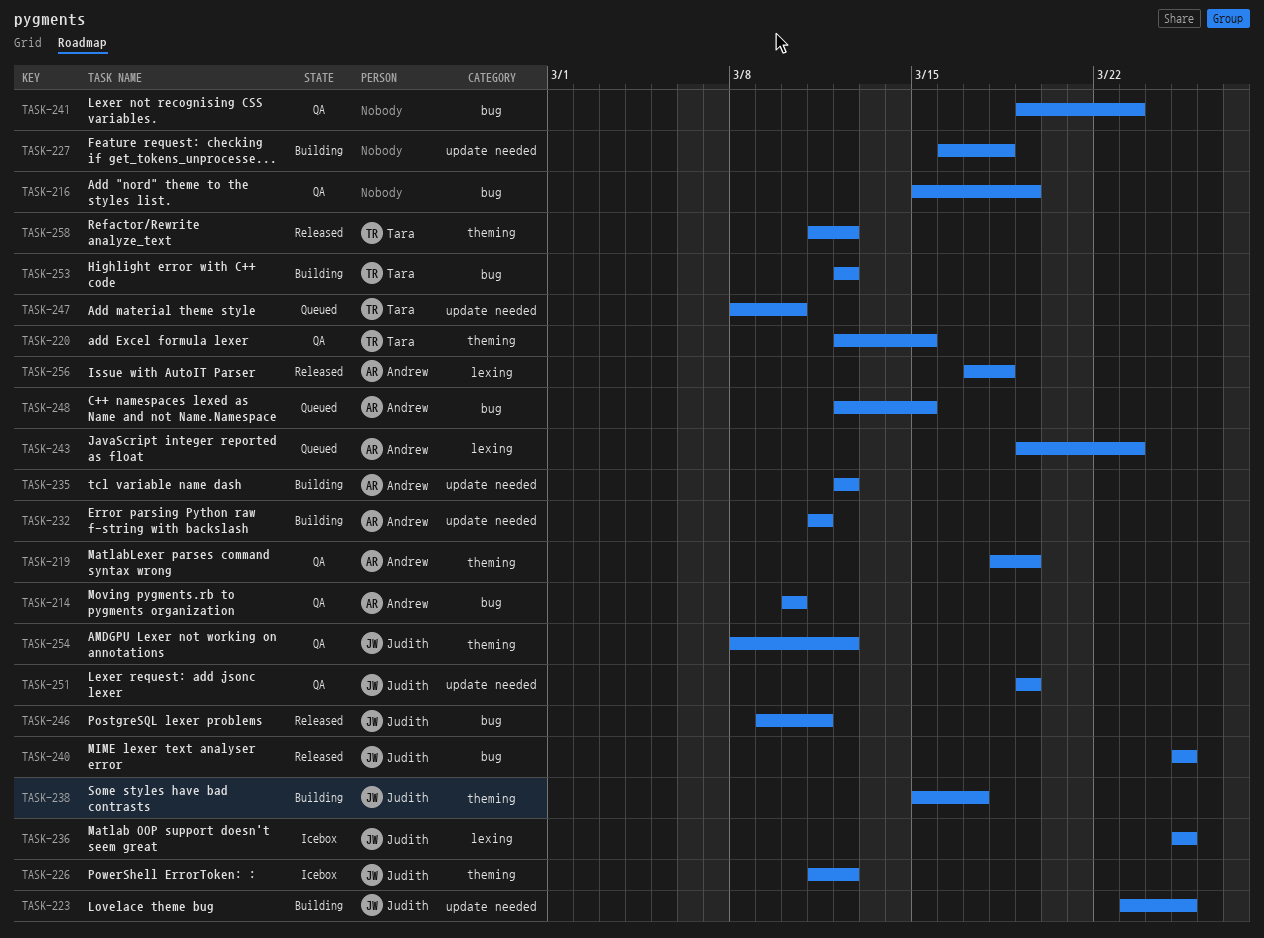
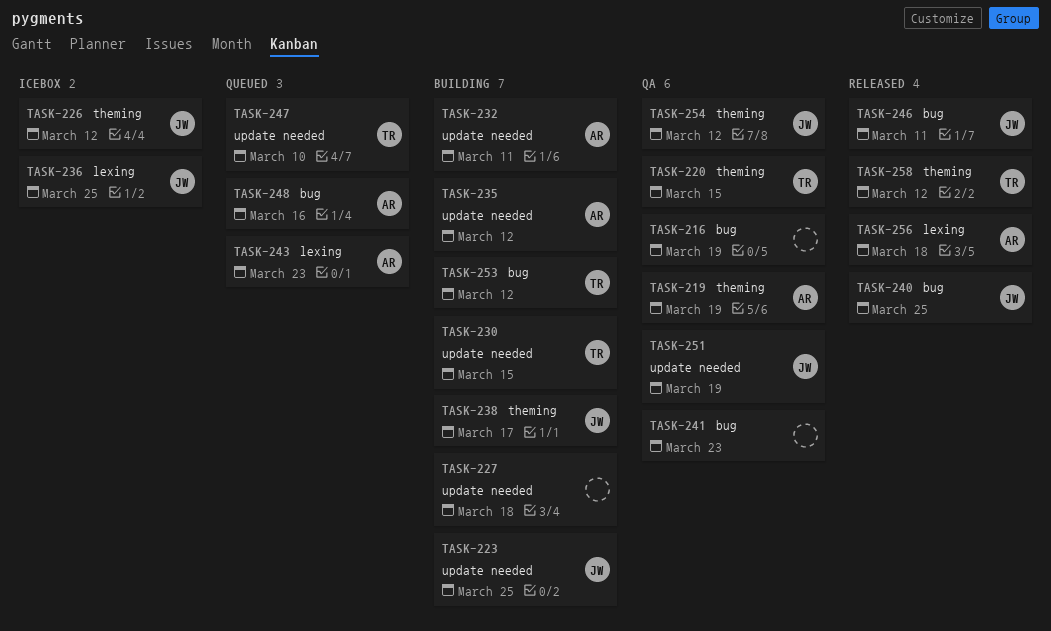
TASK-214: present -> none
TASK-230: none -> present
TASK-248, due: Mar 15 -> Mar 16

